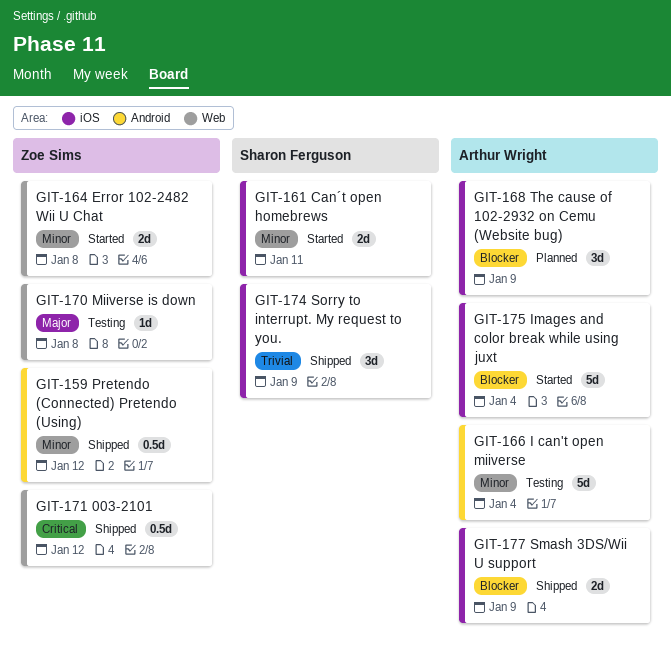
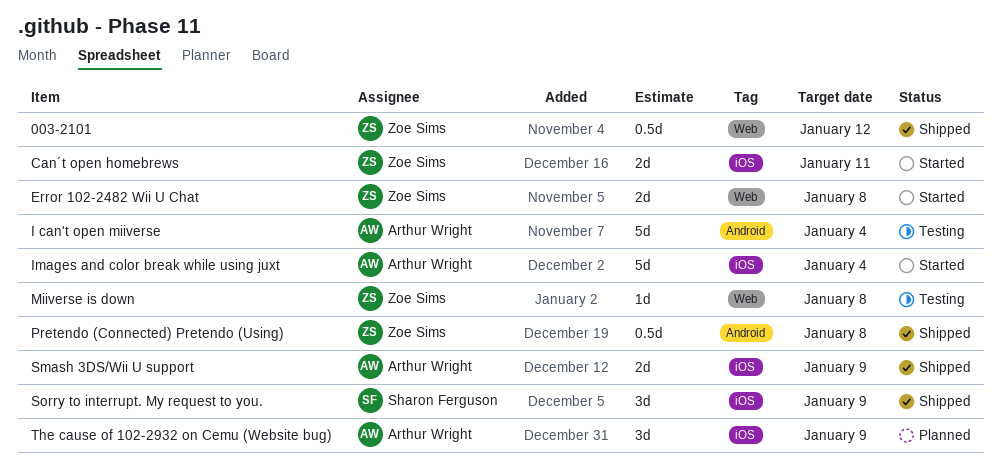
Can´t open homebrews, owner: Sharon Ferguson -> Zoe Sims
Pretendo (Connected) Pretendo (Using), due: Jan 12 -> Jan 8

